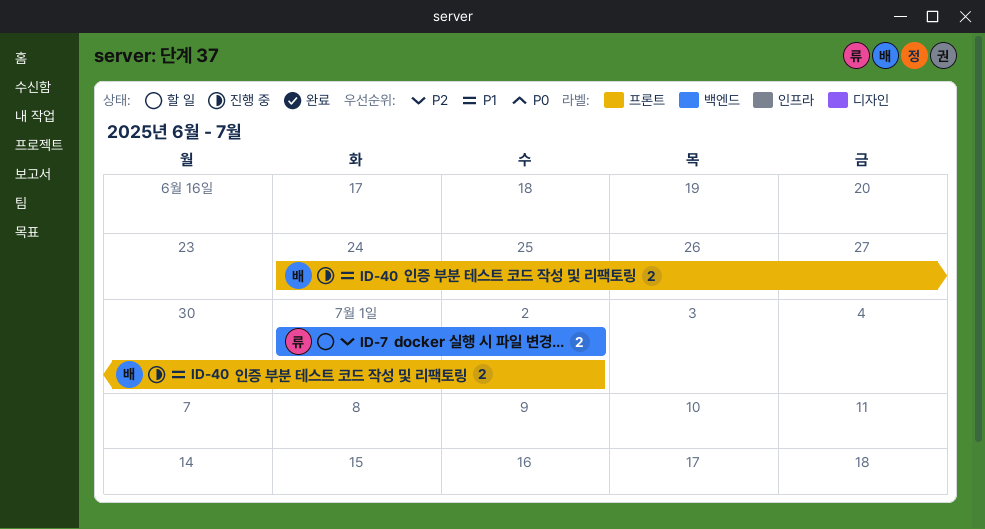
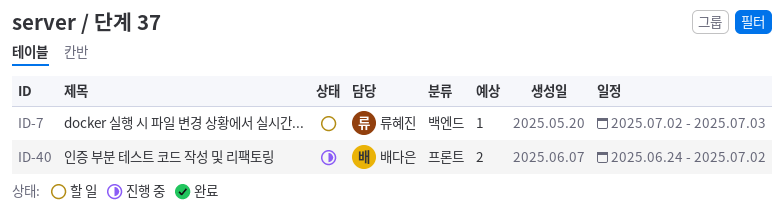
ID-7, estimate: 2 -> 1
ID-7, start: Jul 1 -> Jul 2
ID-7, due: Jul 2 -> Jul 3

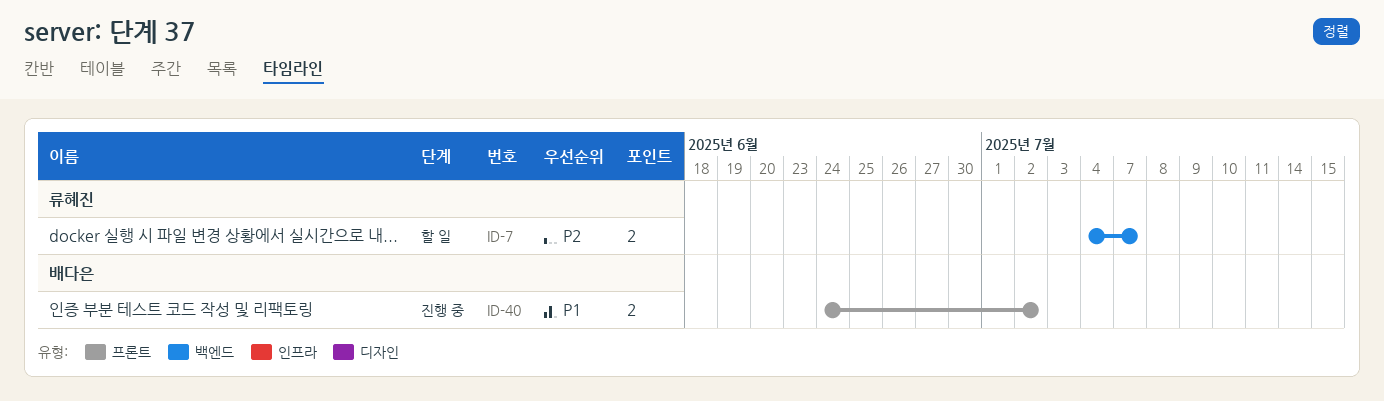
ID-7, estimate: 1 -> 2
ID-7, start: Jul 2 -> Jul 4
ID-7, due: Jul 3 -> Jul 7

